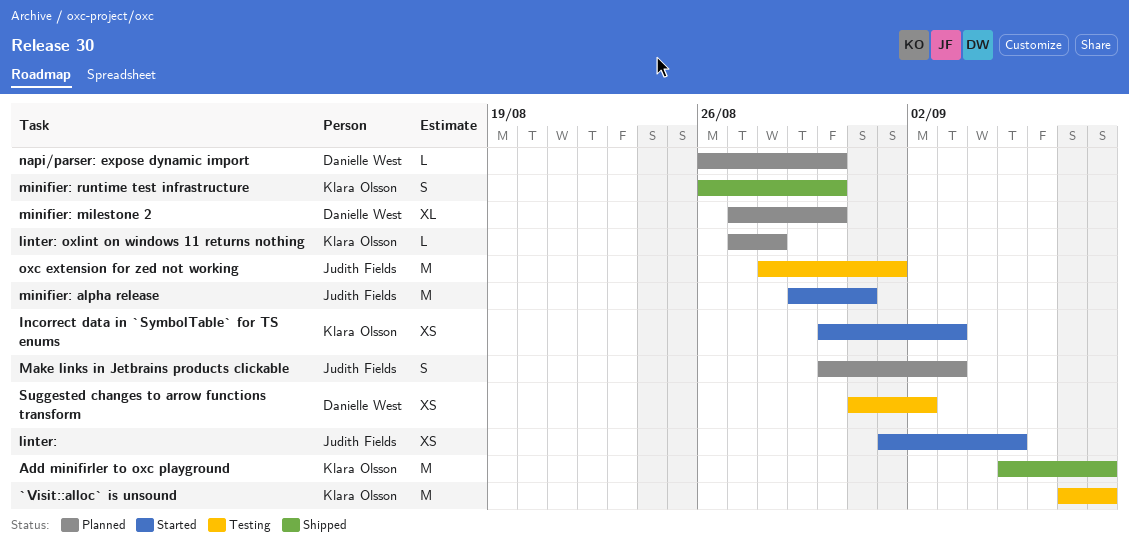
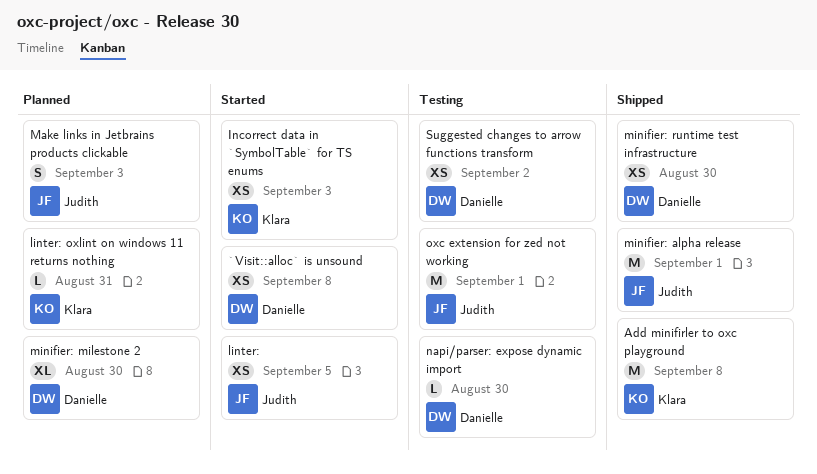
`Visit::alloc` is unsound, status: Testing -> Started
`Visit::alloc` is unsound, owner: Klara Olsson -> Danielle West
`Visit::alloc` is unsound, estimate: M -> XS
linter: oxlint on windows 11 returns nothing, due: Aug 28 -> Aug 31
minifier: alpha release, status: Started -> Shipped
minifier: alpha release, due: Aug 31 -> Sep 1
minifier: runtime test infrastructure, owner: Klara Olsson -> Danielle West
minifier: runtime test infrastructure, estimate: S -> XS
napi/parser: expose dynamic import, status: Planned -> Testing

